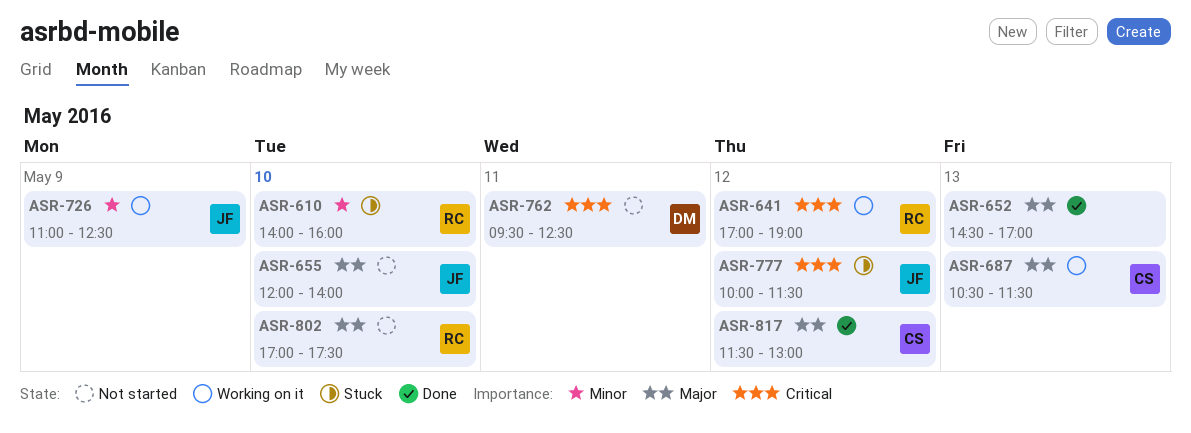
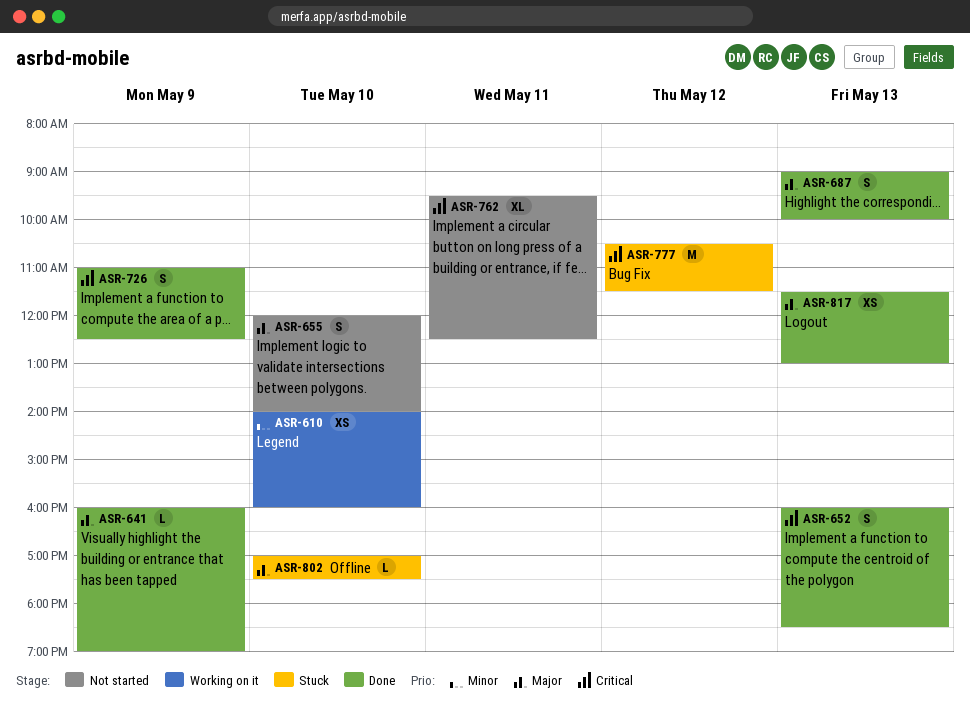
ASR-610, status: Stuck -> Working on it
ASR-641, status: Working on it -> Done
ASR-641, priority: Critical -> Major
ASR-641, day: May 12 -> May 9
ASR-641, begins: 17:00 -> 16:00
ASR-652, priority: Major -> Critical
ASR-652, begins: 14:30 -> 16:00
ASR-652, ends: 17:00 -> 18:30
ASR-687, status: Working on it -> Done
ASR-687, begins: 10:30 -> 09:00
ASR-687, ends: 11:30 -> 10:00
ASR-726, status: Working on it -> Done
ASR-726, priority: Minor -> Critical
ASR-777, begins: 10:00 -> 10:30
ASR-802, status: Not started -> Stuck
ASR-817, day: May 12 -> May 13

